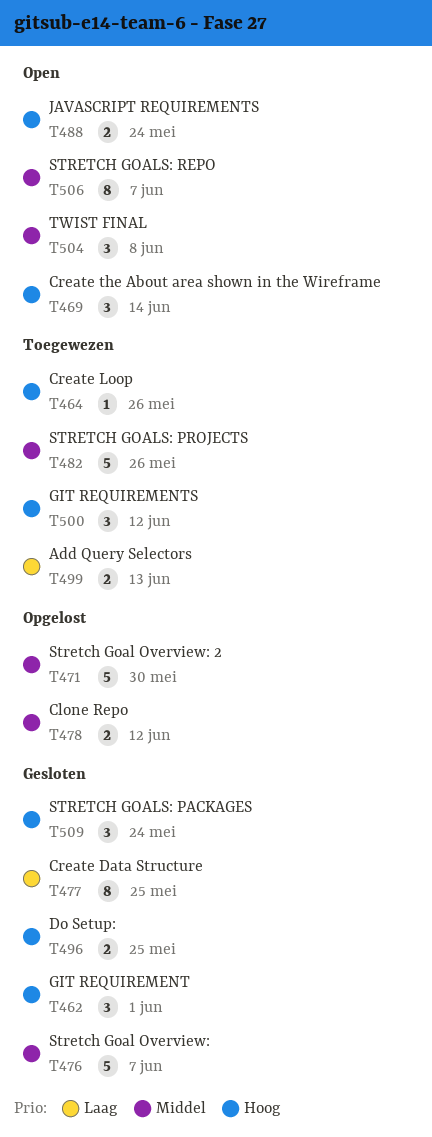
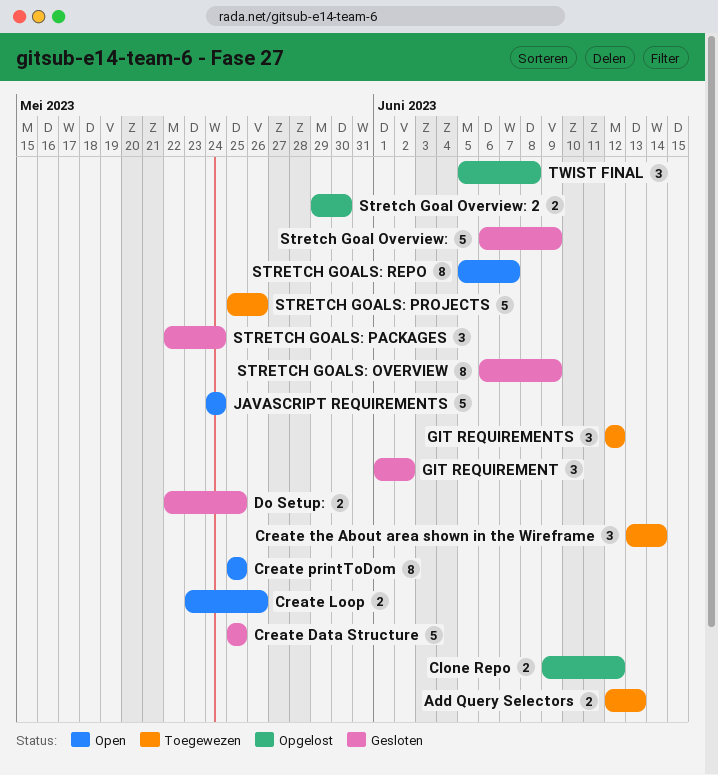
Create Data Structure, estimate: 8 -> 5
Create Loop, status: Toegewezen -> Open
Create Loop, estimate: 1 -> 2
Create printToDom: none -> present
Create the About area shown in the Wireframe, status: Open -> Toegewezen
GIT REQUIREMENT, due: Jun 1 -> Jun 2
JAVASCRIPT REQUIREMENTS, estimate: 2 -> 5
Stretch Goal Overview:, due: Jun 7 -> Jun 9
Stretch Goal Overview: 2, estimate: 5 -> 2
STRETCH GOALS: OVERVIEW: none -> present
TWIST FINAL, status: Open -> Opgelost

